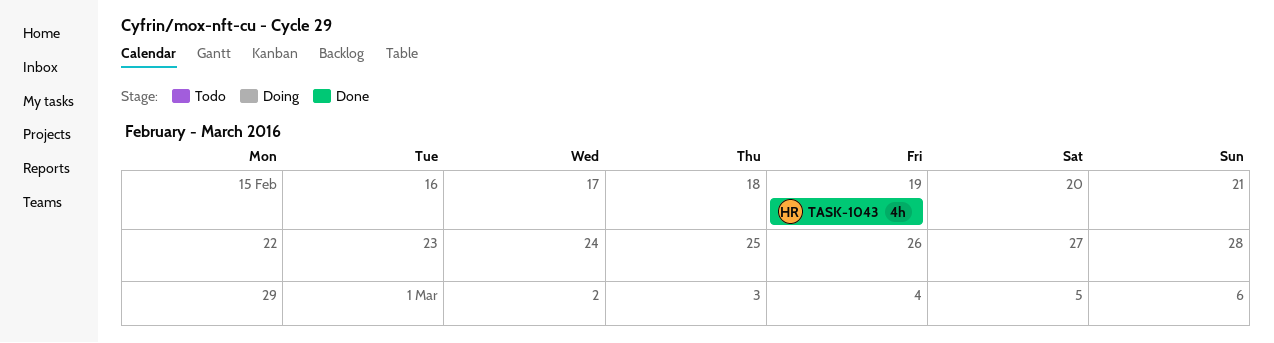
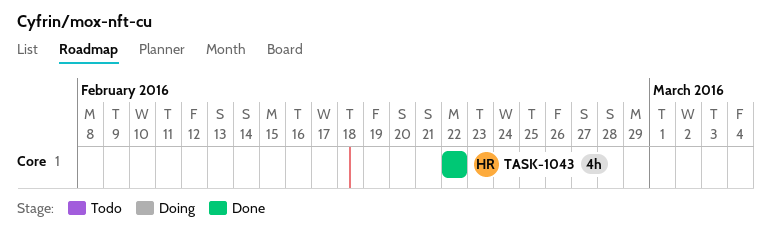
TASK-1043, start: Feb 19 -> Feb 22
TASK-1043, due: Feb 19 -> Feb 22

